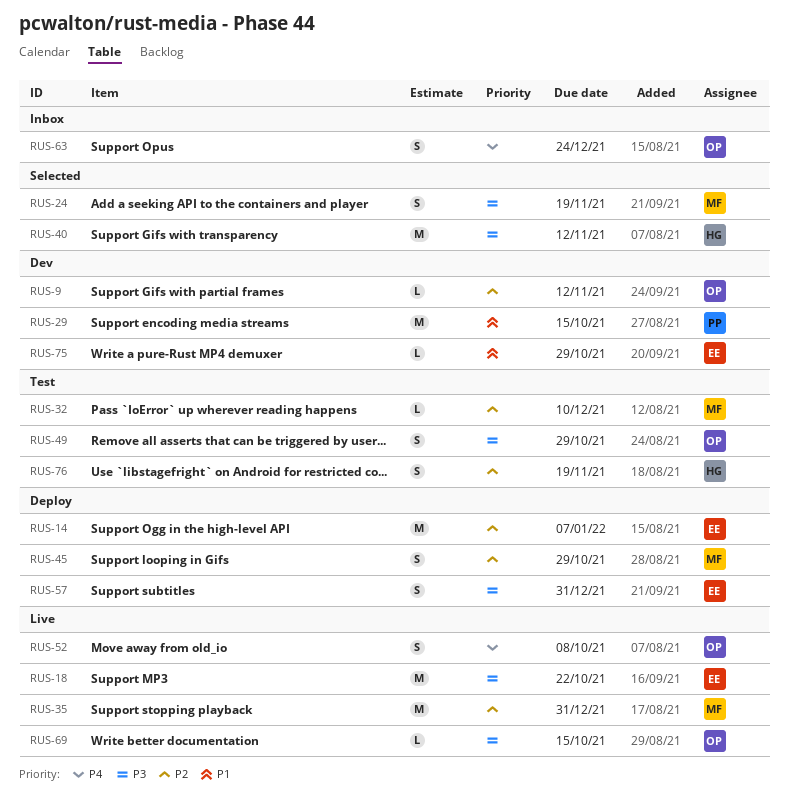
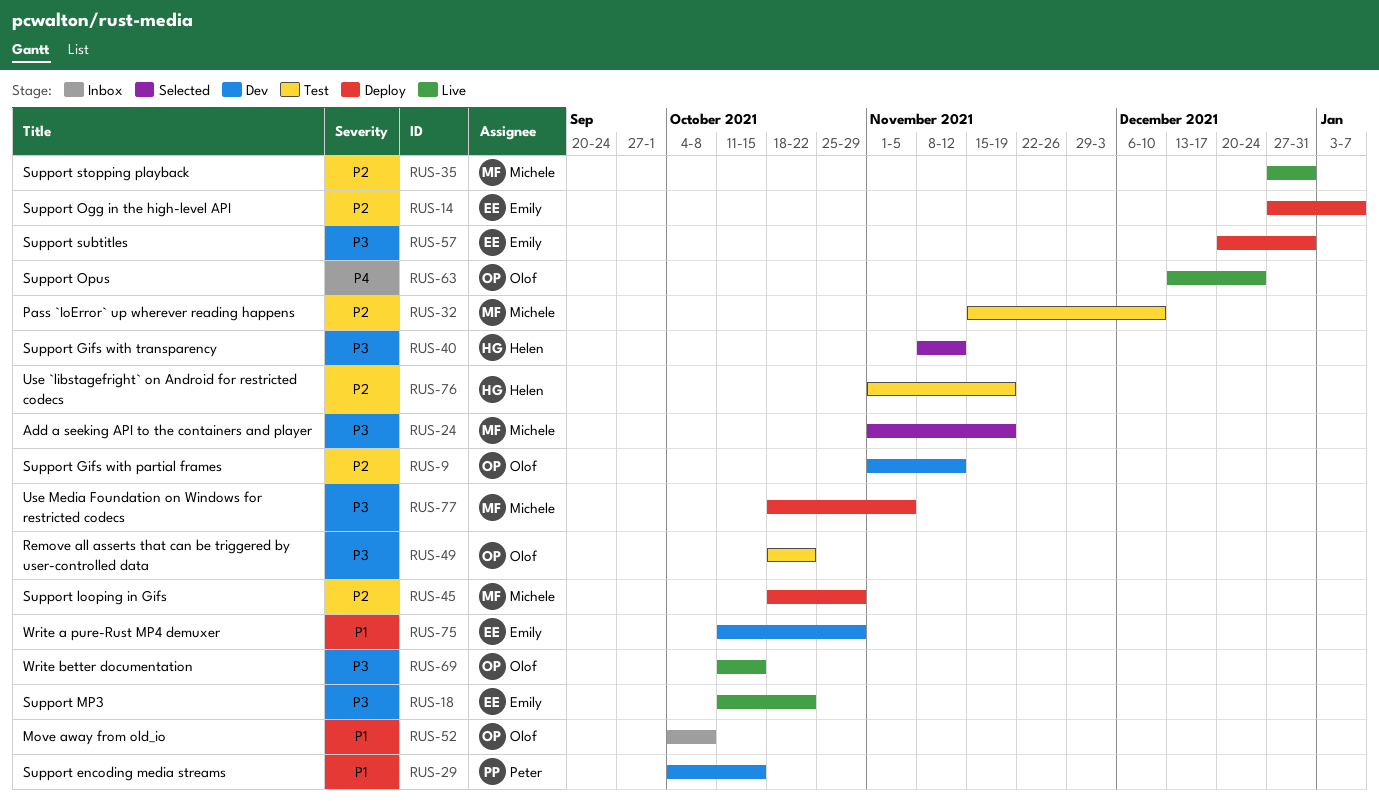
RUS-49, due: Oct 29 -> Oct 22
RUS-52, status: Live -> Inbox
RUS-52, priority: P4 -> P1
RUS-63, status: Inbox -> Live
RUS-77: none -> present

